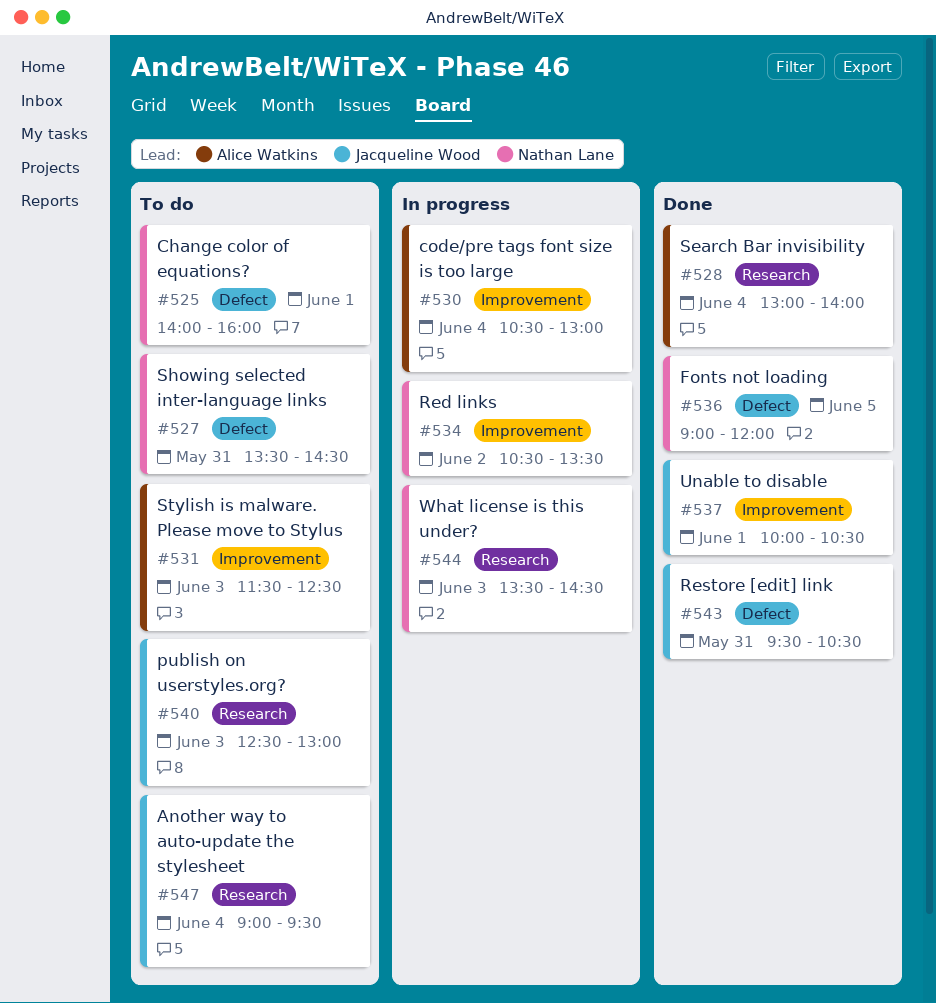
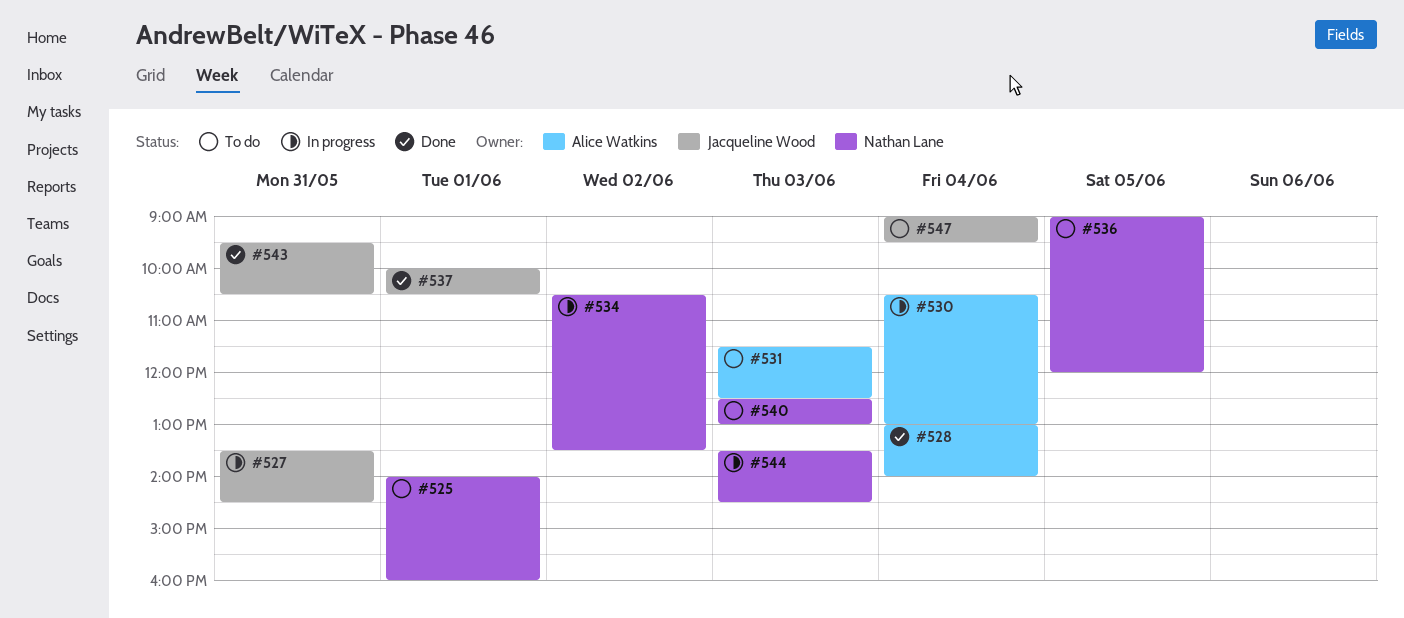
#527, status: To do -> In progress
#527, owner: Nathan Lane -> Jacqueline Wood
#536, status: Done -> To do
#540, owner: Jacqueline Wood -> Nathan Lane

